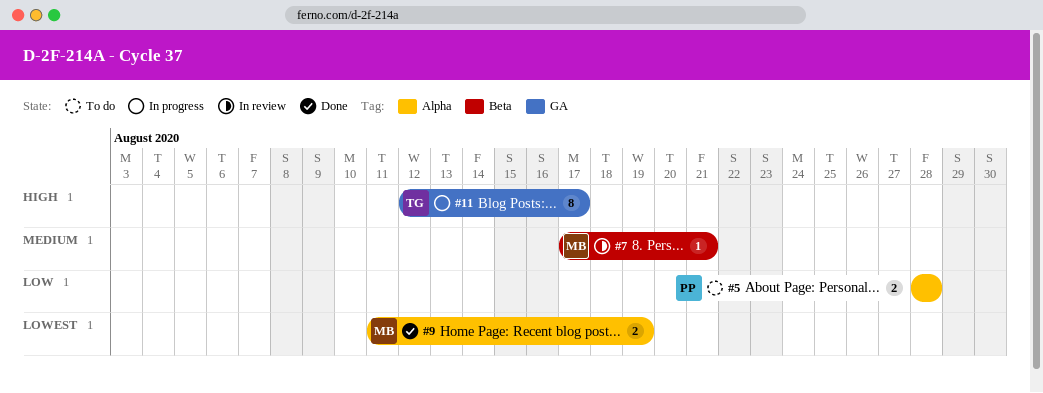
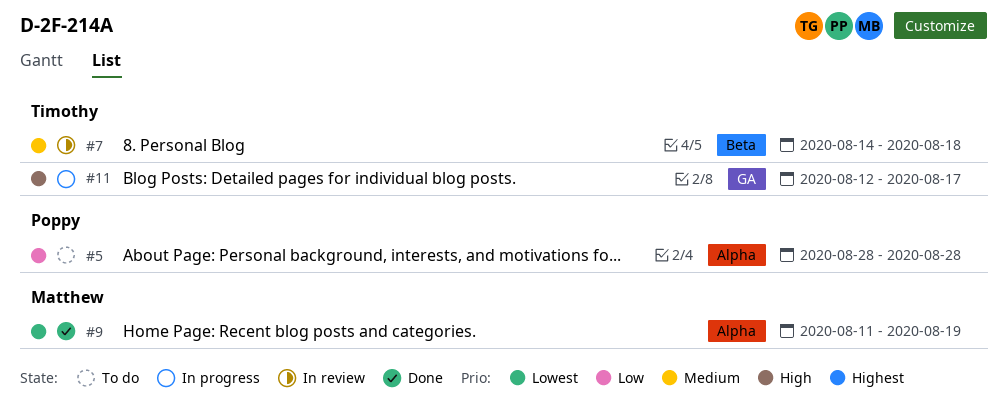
#7, owner: Matthew -> Timothy
#7, start: Aug 17 -> Aug 14
#7, due: Aug 21 -> Aug 18

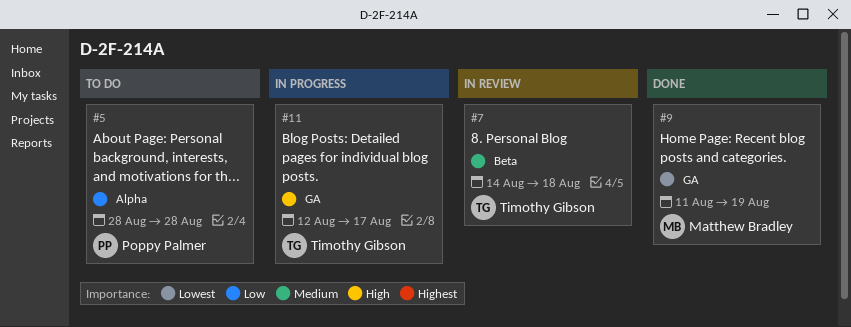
#9, label: Alpha -> GA

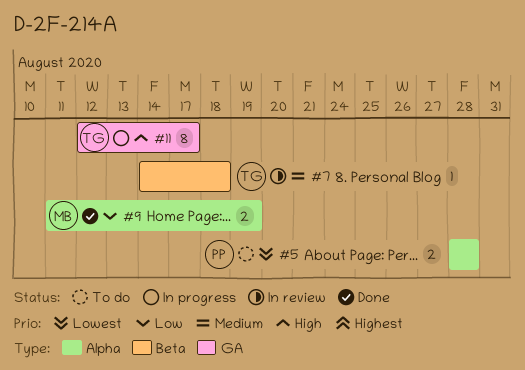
#5, priority: Low -> Lowest
#9, priority: Lowest -> Low
#9, label: GA -> Alpha

